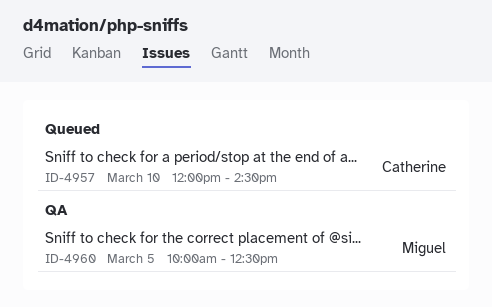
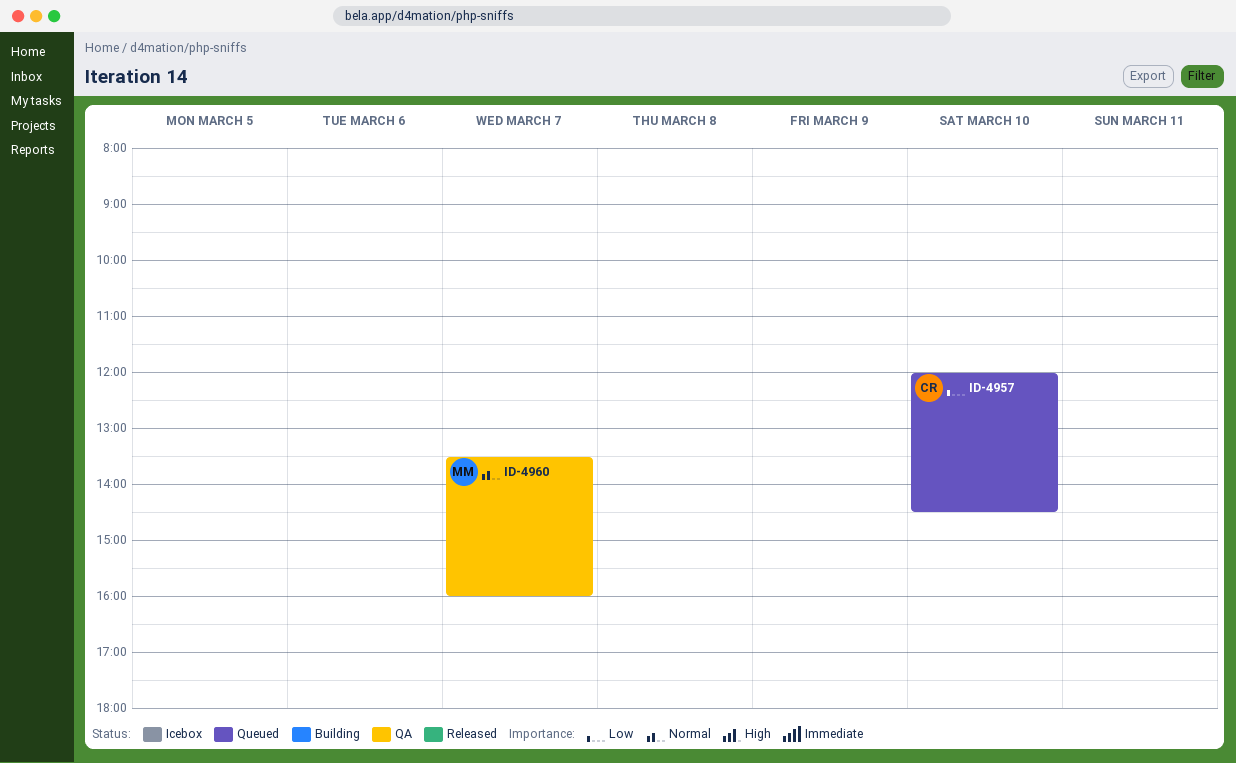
ID-4960, day: Mar 5 -> Mar 7
ID-4960, begins: 10:00 -> 13:30
ID-4960, ends: 12:30 -> 16:00

